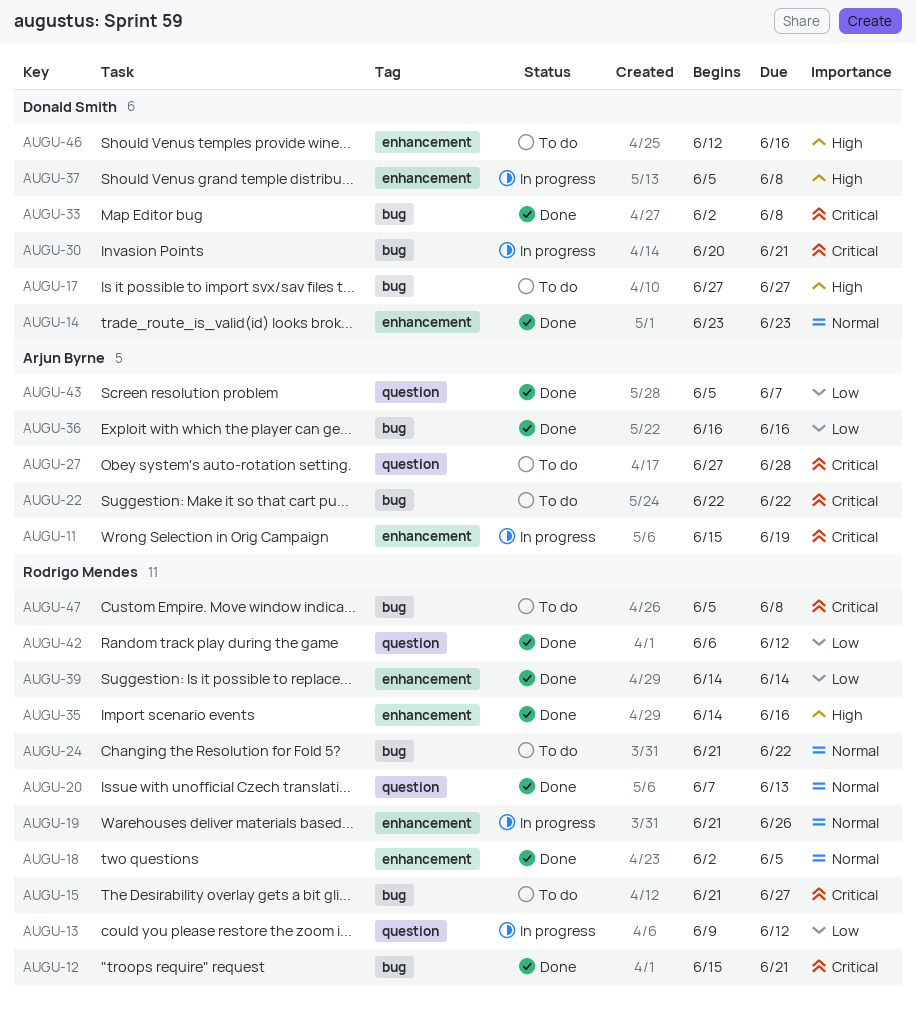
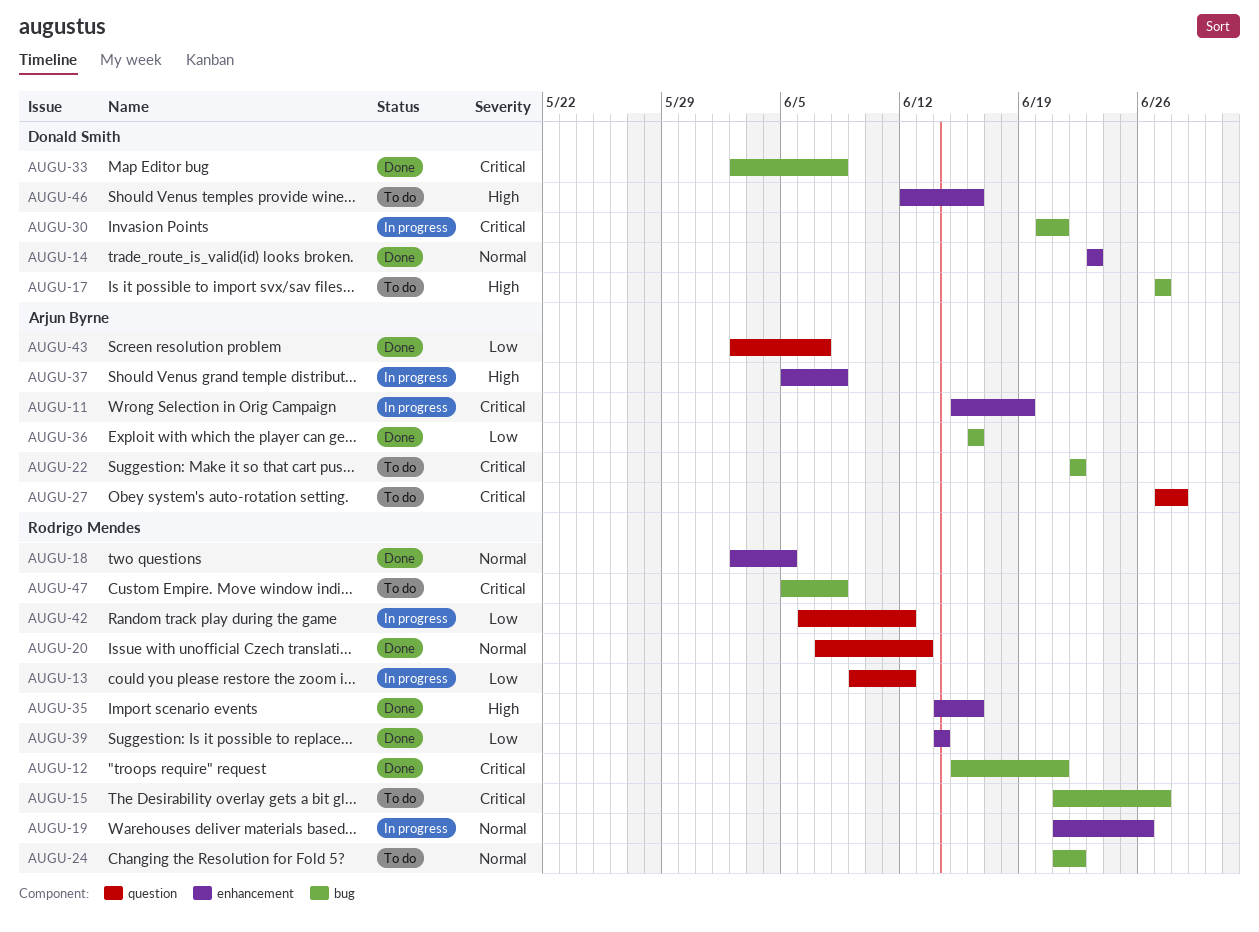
AUGU-37, owner: Donald Smith -> Arjun Byrne
AUGU-42, status: Done -> In progress
AUGU-43, start: Jun 5 -> Jun 2

